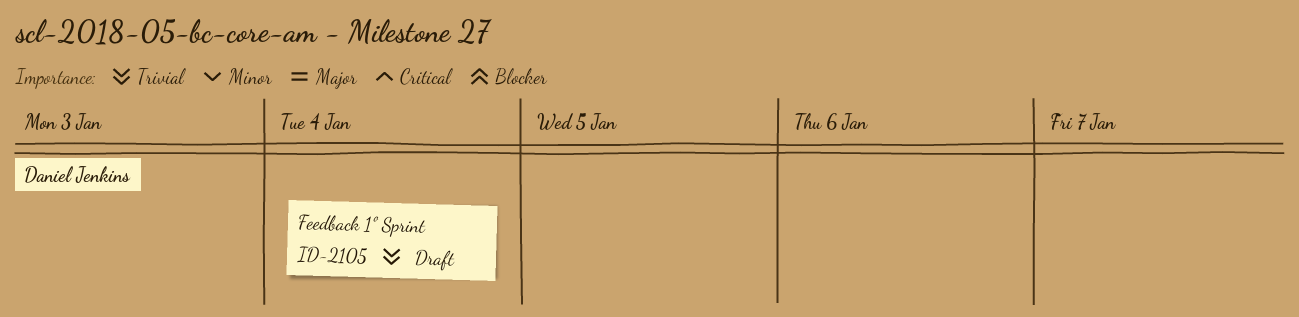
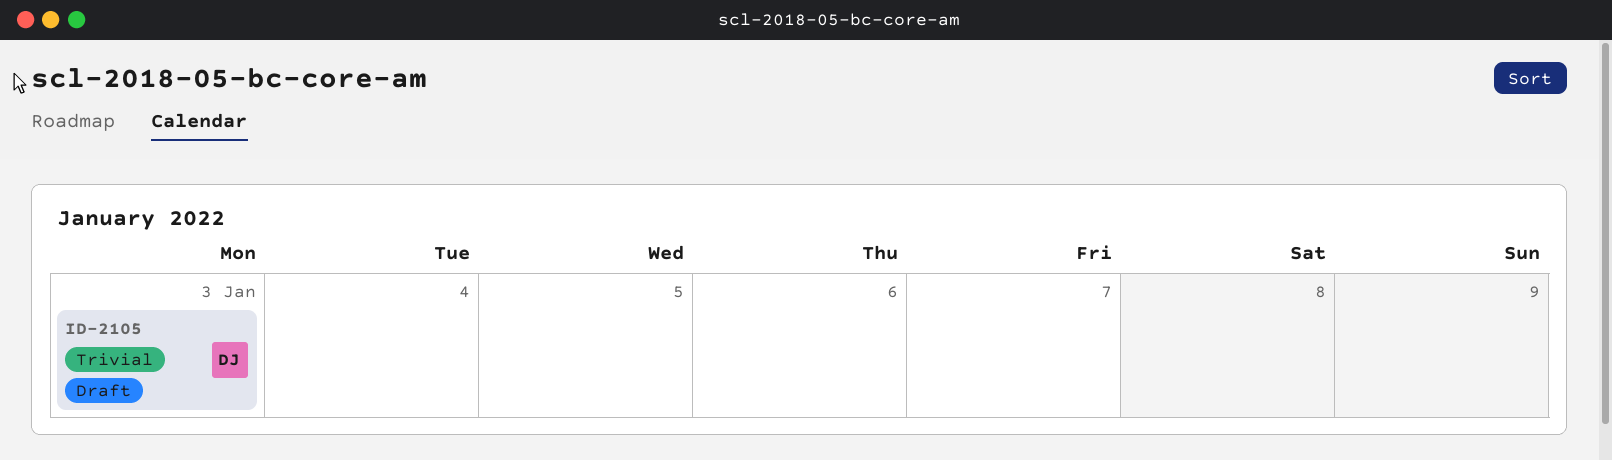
ID-2105, due: Jan 4 -> Jan 3

